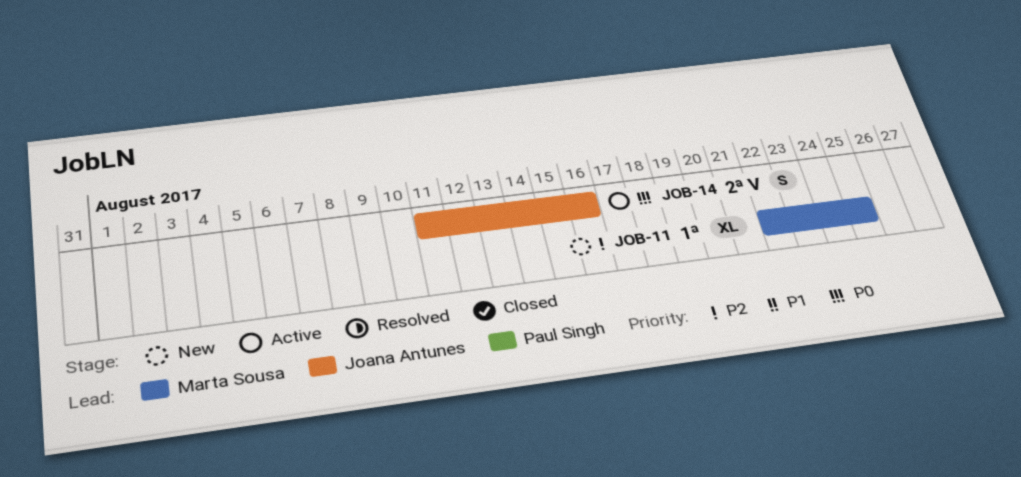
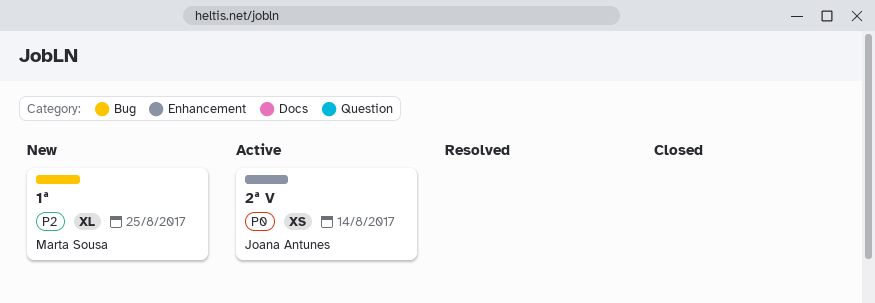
2ª V, estimate: S -> XS
2ª V, due: Aug 16 -> Aug 14

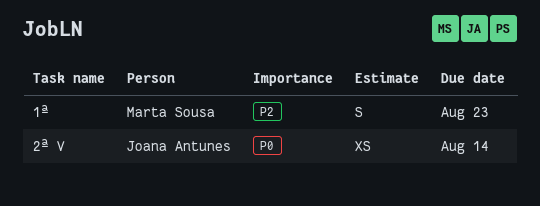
1ª, estimate: XL -> S
1ª, due: Aug 25 -> Aug 23

